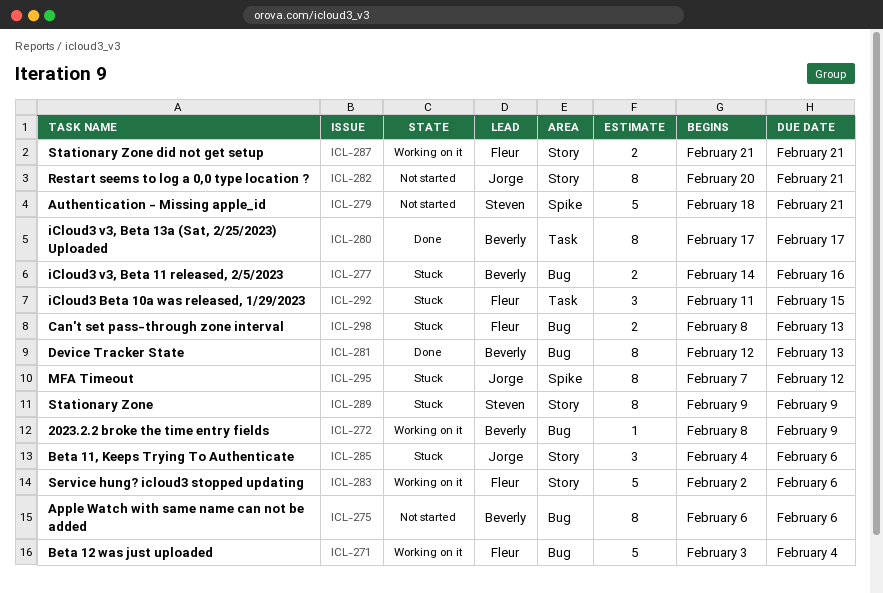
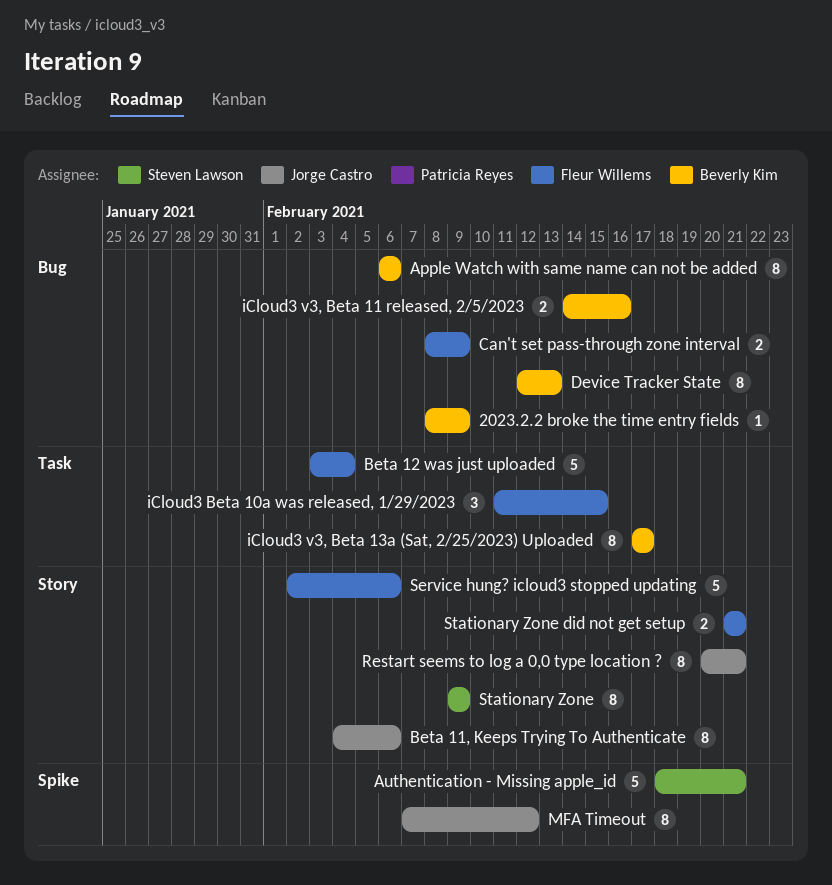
Beta 11, Keeps Trying To Authenticate, estimate: 3 -> 8
Beta 12 was just uploaded, label: Bug -> Task
Can't set pass-through zone interval, due: Feb 13 -> Feb 9

